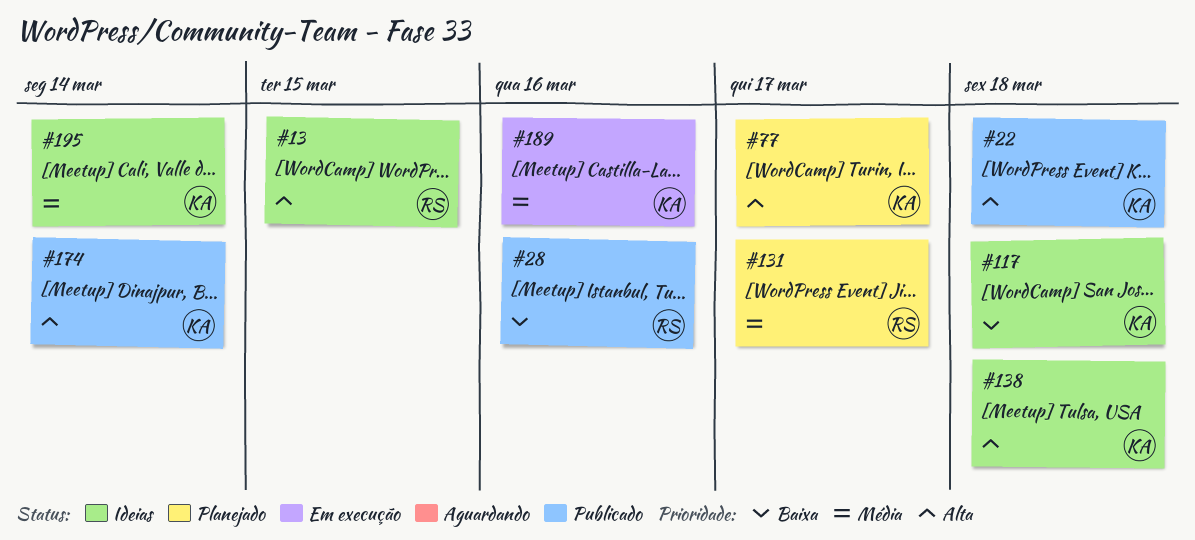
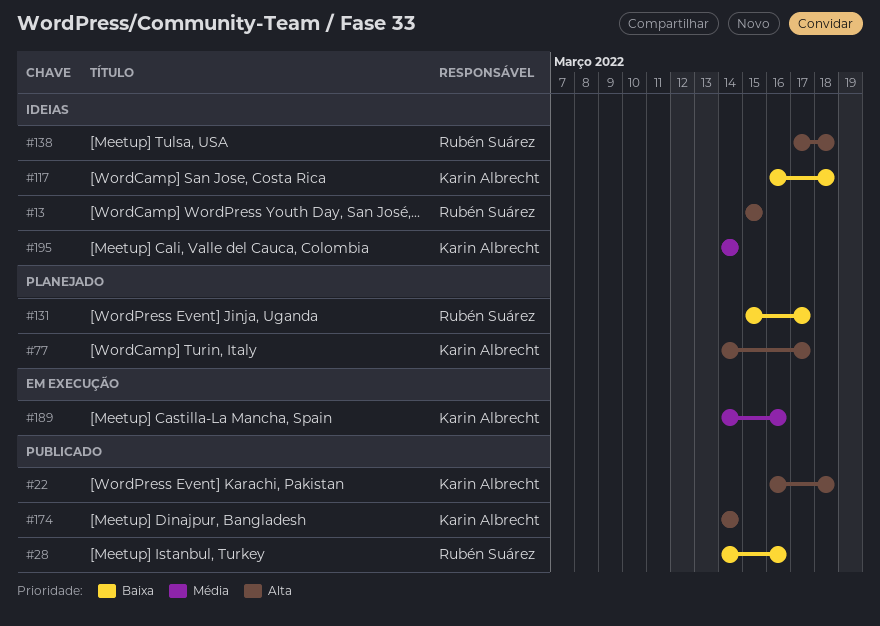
#131, priority: Média -> Baixa
#138, owner: Karin Albrecht -> Rubén Suárez

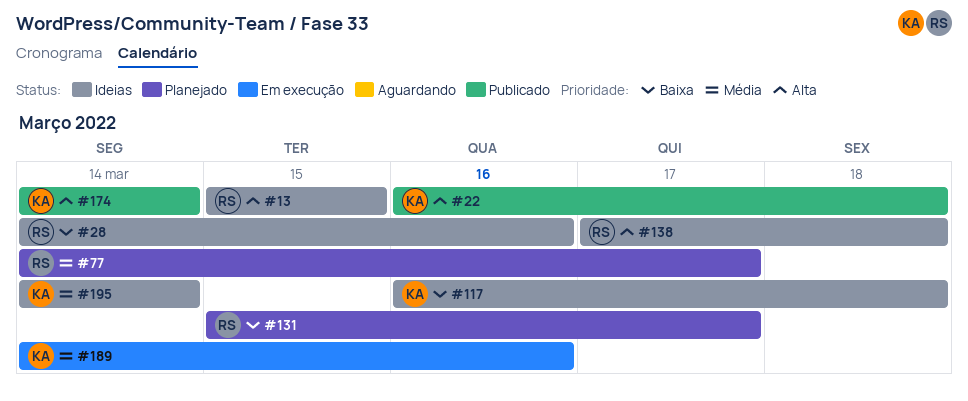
#28, status: Publicado -> Ideias
#77, owner: Karin Albrecht -> Rubén Suárez
#77, priority: Alta -> Média

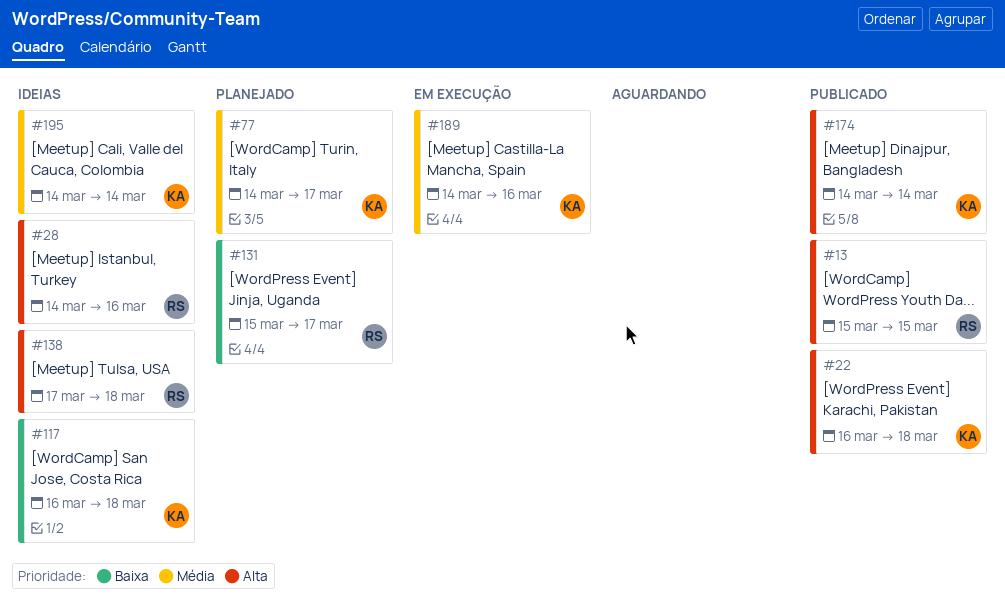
#13, status: Ideias -> Publicado
#28, priority: Baixa -> Alta
#77, owner: RS -> KA

